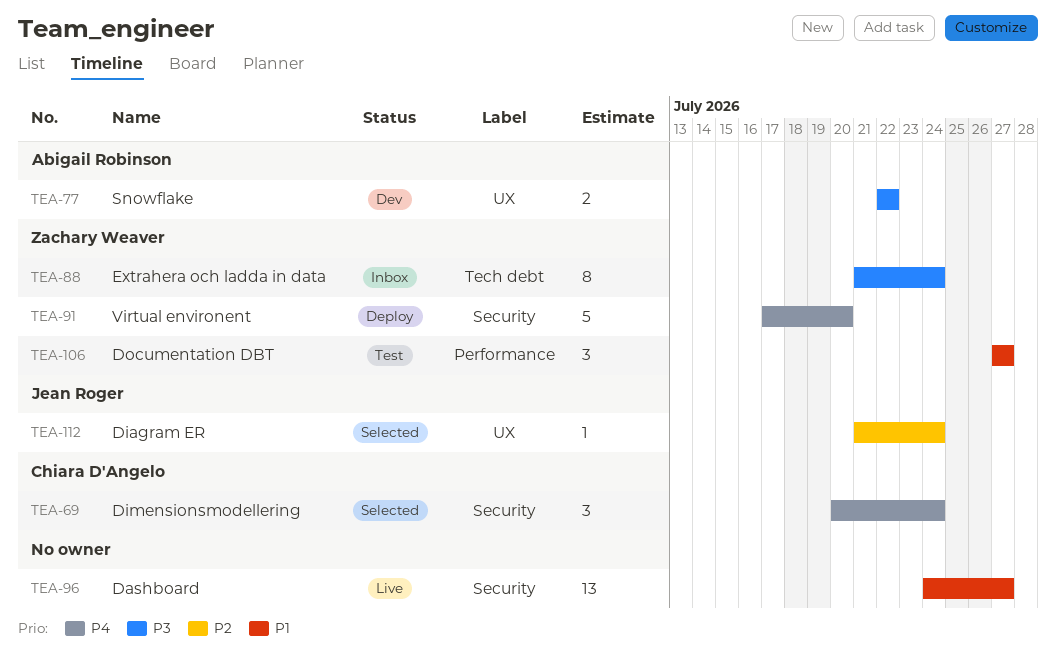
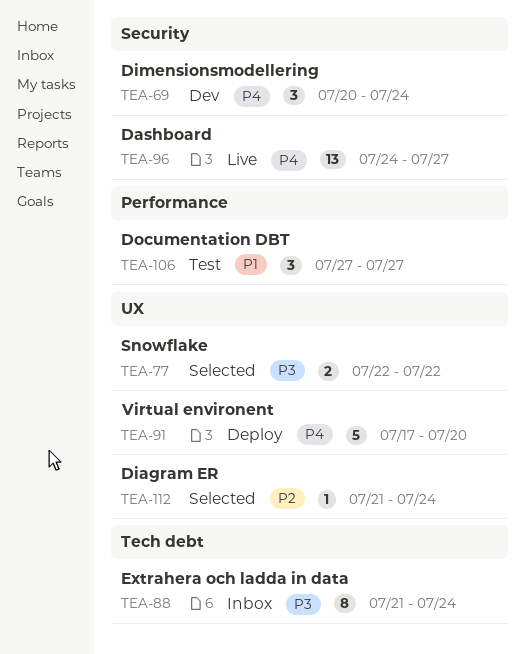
TEA-69, status: Selected -> Dev
TEA-77, status: Dev -> Selected
TEA-91, label: Security -> UX
TEA-96, priority: P1 -> P4

